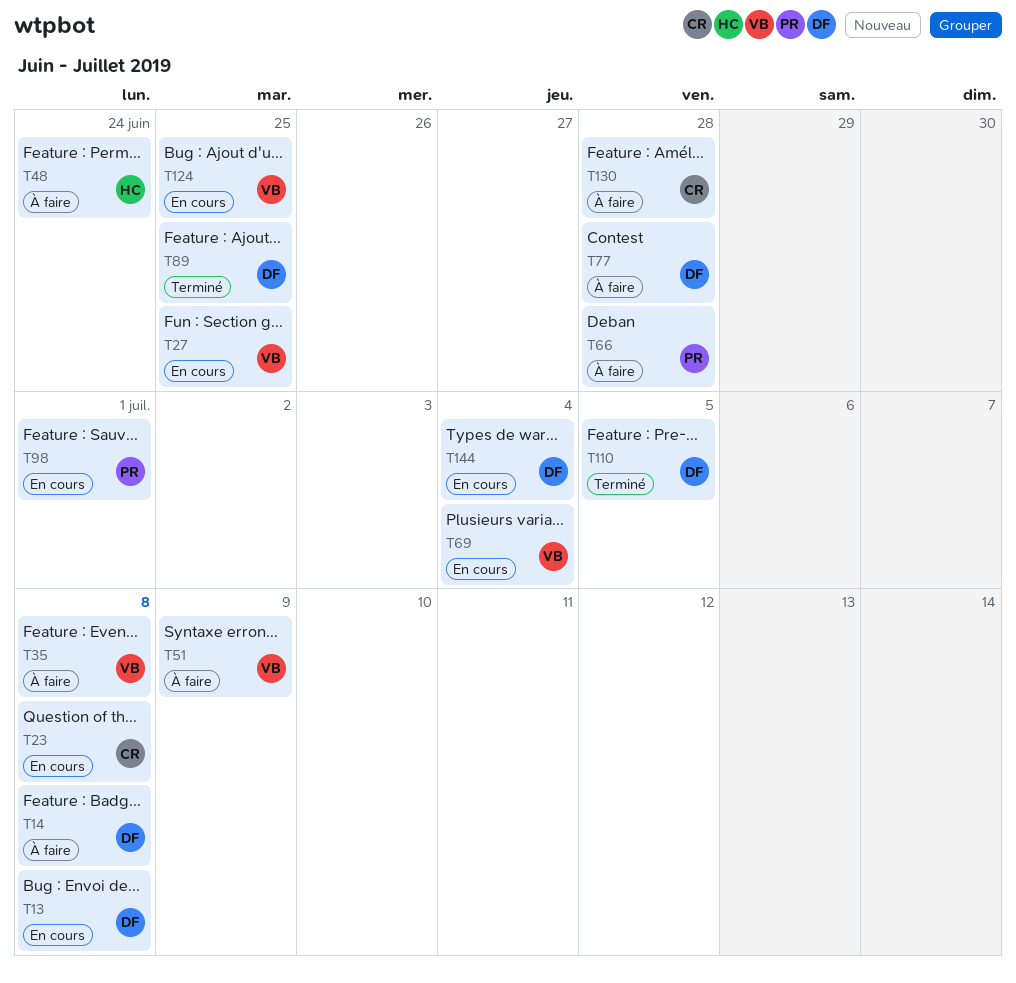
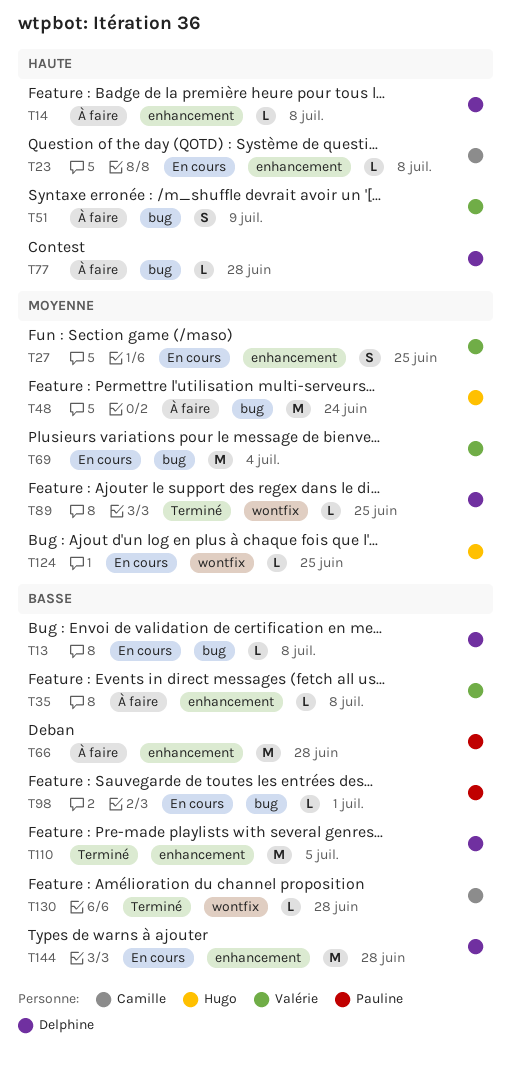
T124, owner: Valérie -> Hugo
T130, status: À faire -> Terminé
T144, due: Jul 4 -> Jun 28

